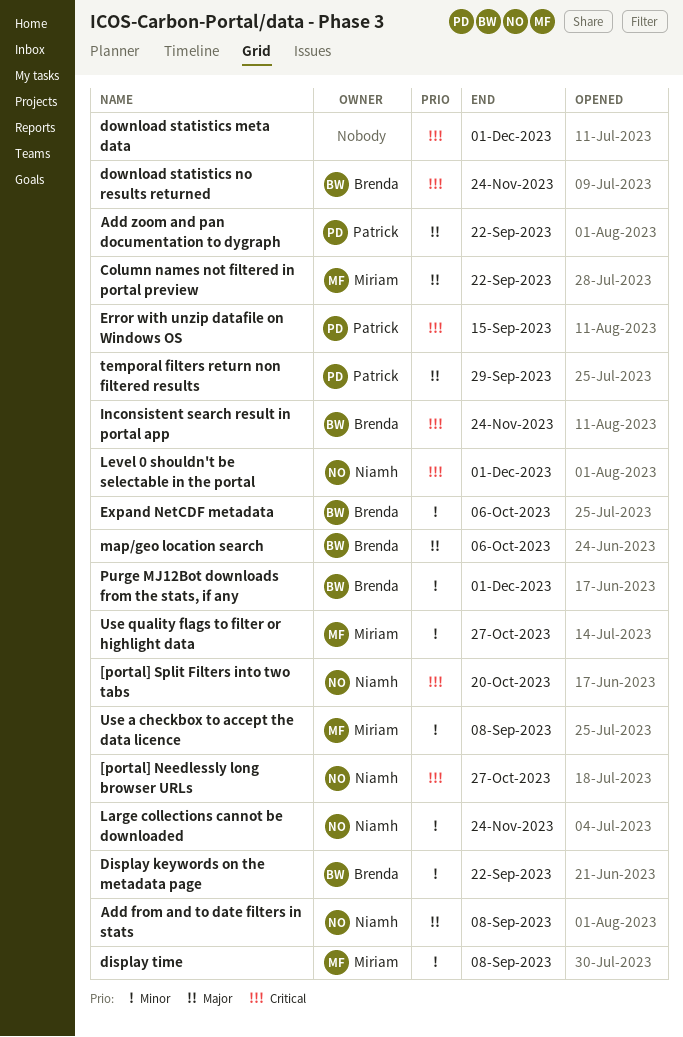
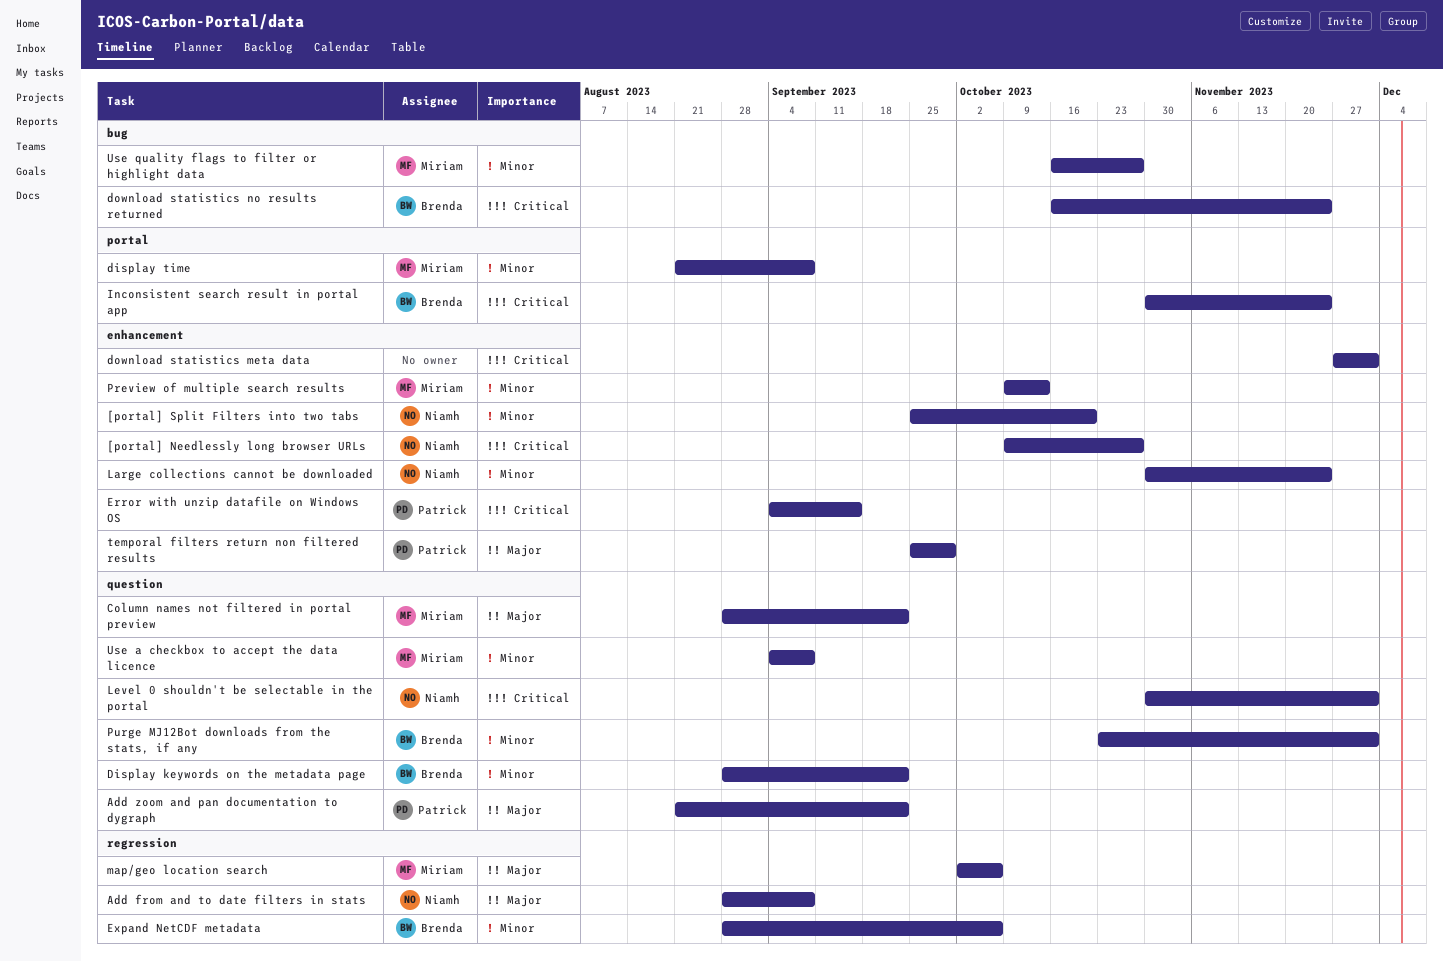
[portal] Split Filters into two tabs, priority: Critical -> Minor
map/geo location search, owner: Brenda -> Miriam
Preview of multiple search results: none -> present

